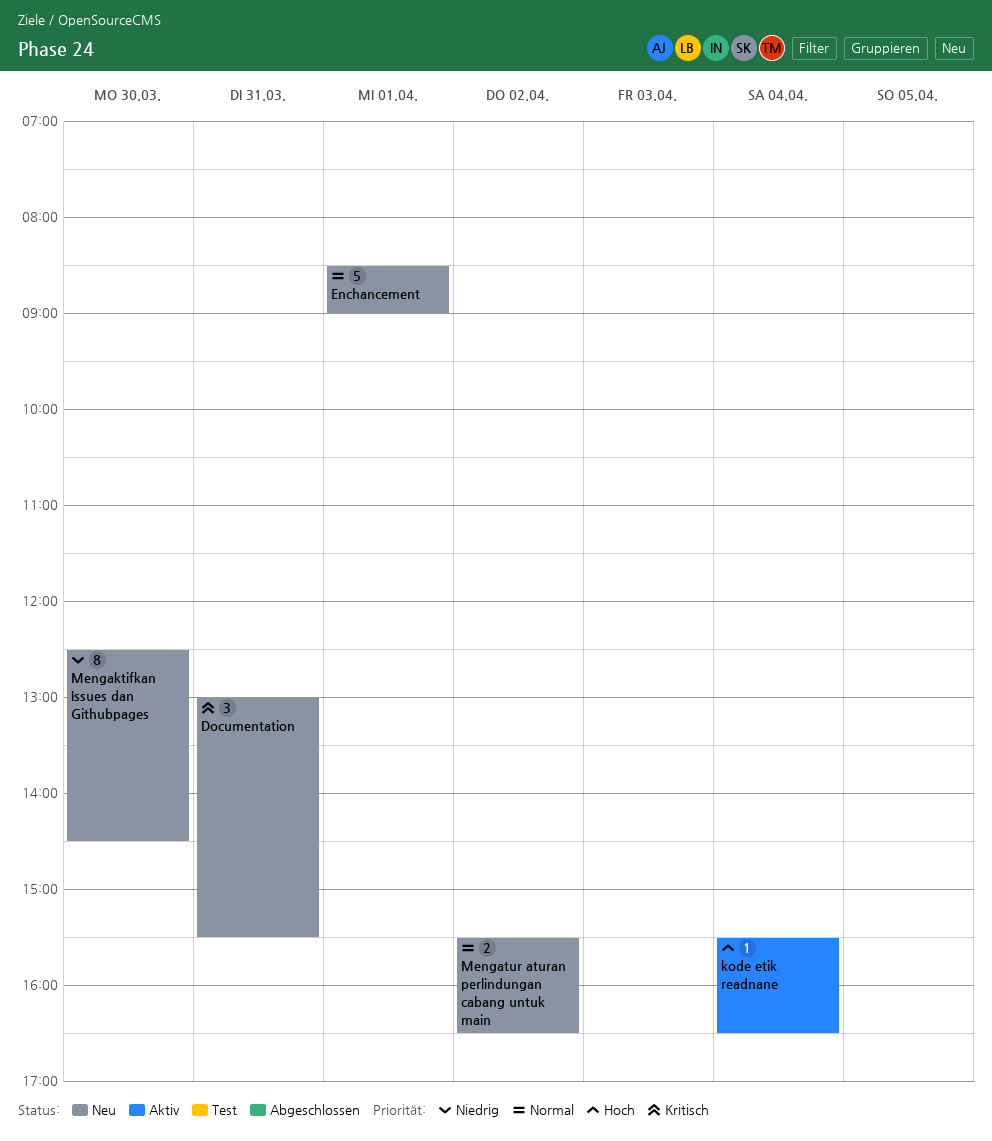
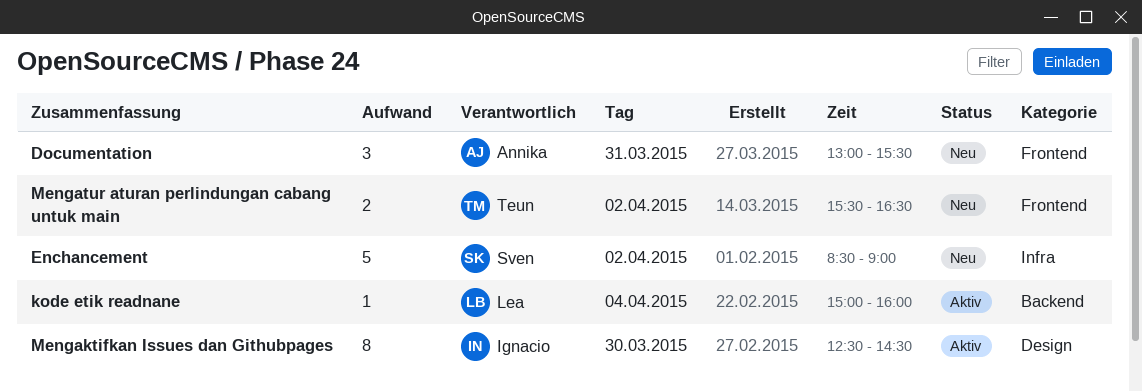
Enchancement, day: Apr 1 -> Apr 2
kode etik readnane, begins: 15:30 -> 15:00
kode etik readnane, ends: 16:30 -> 16:00
Mengaktifkan Issues dan Githubpages, status: Neu -> Aktiv

